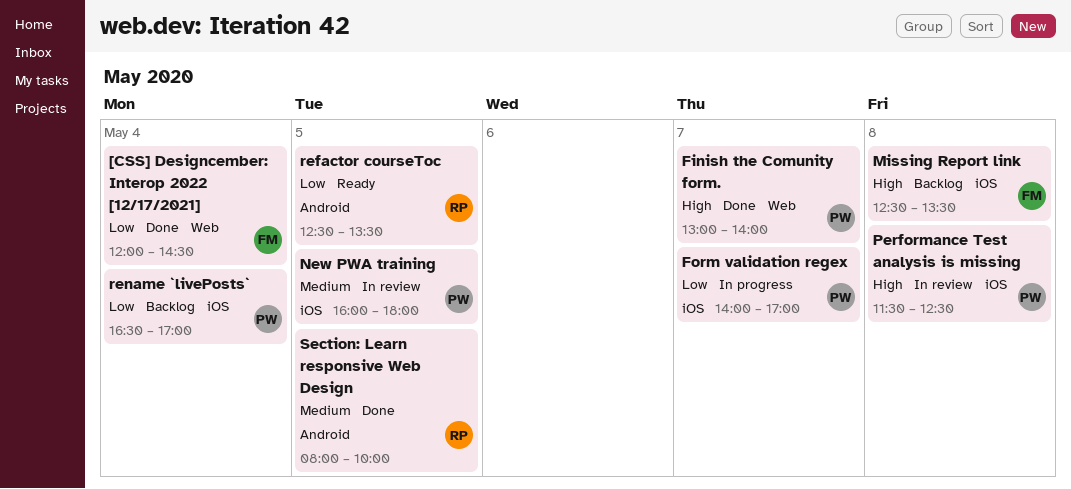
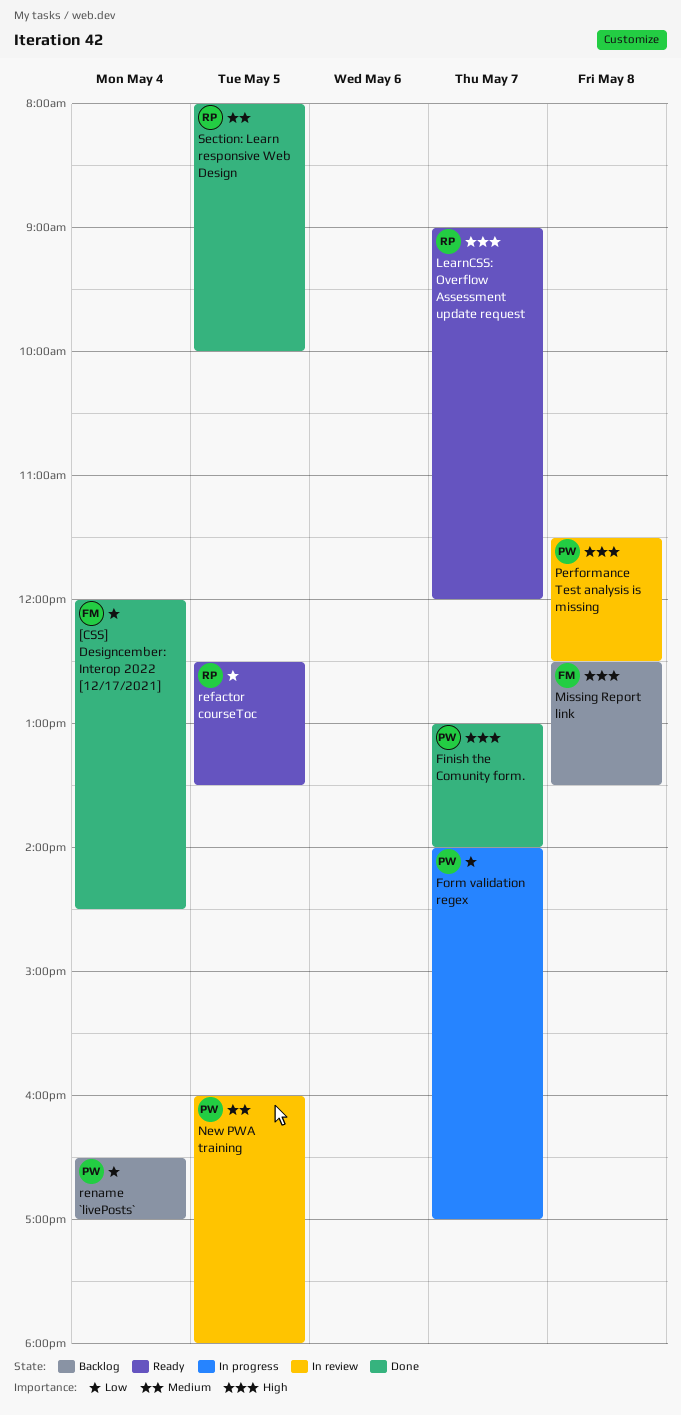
LearnCSS: Overflow Assessment update request: none -> present

